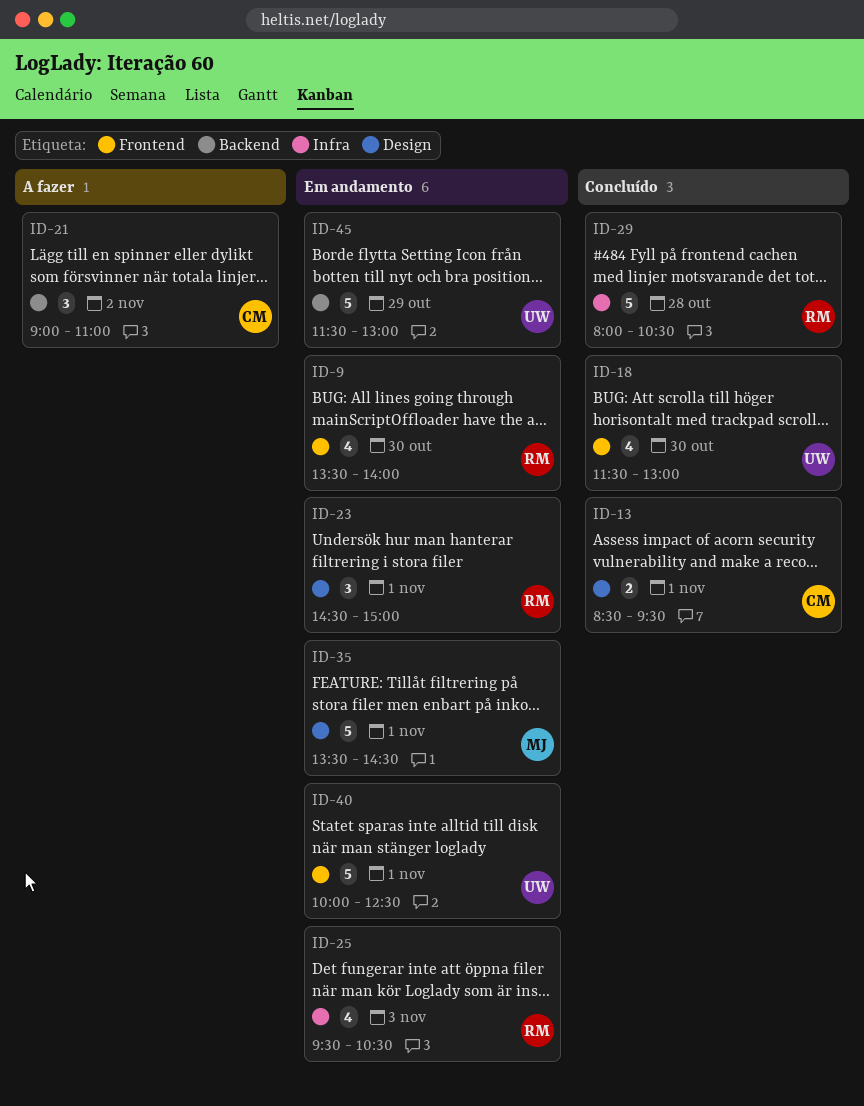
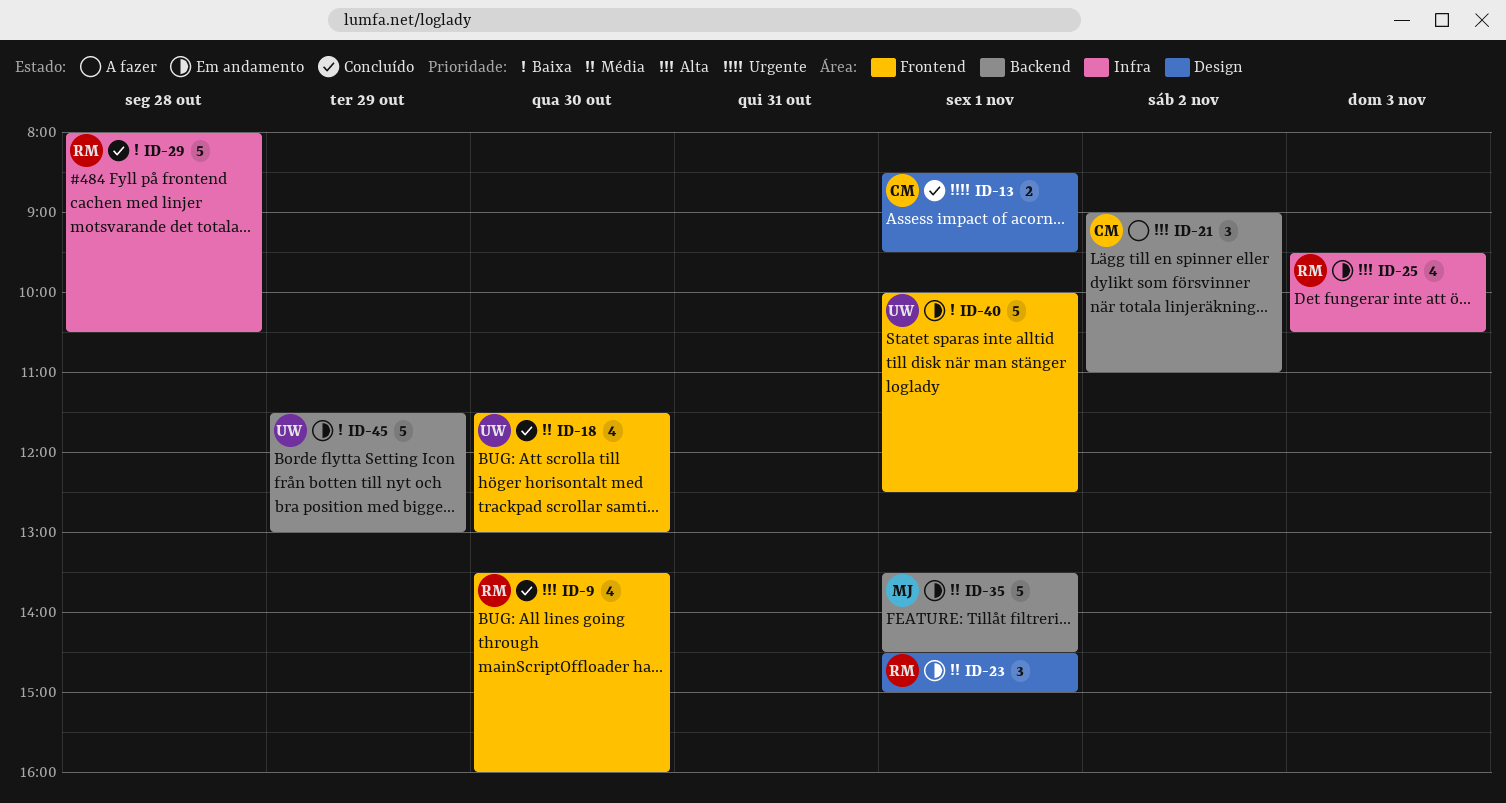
ID-9, status: Em andamento -> Concluído
ID-9, ends: 14:00 -> 16:00
ID-35, label: Design -> Backend

